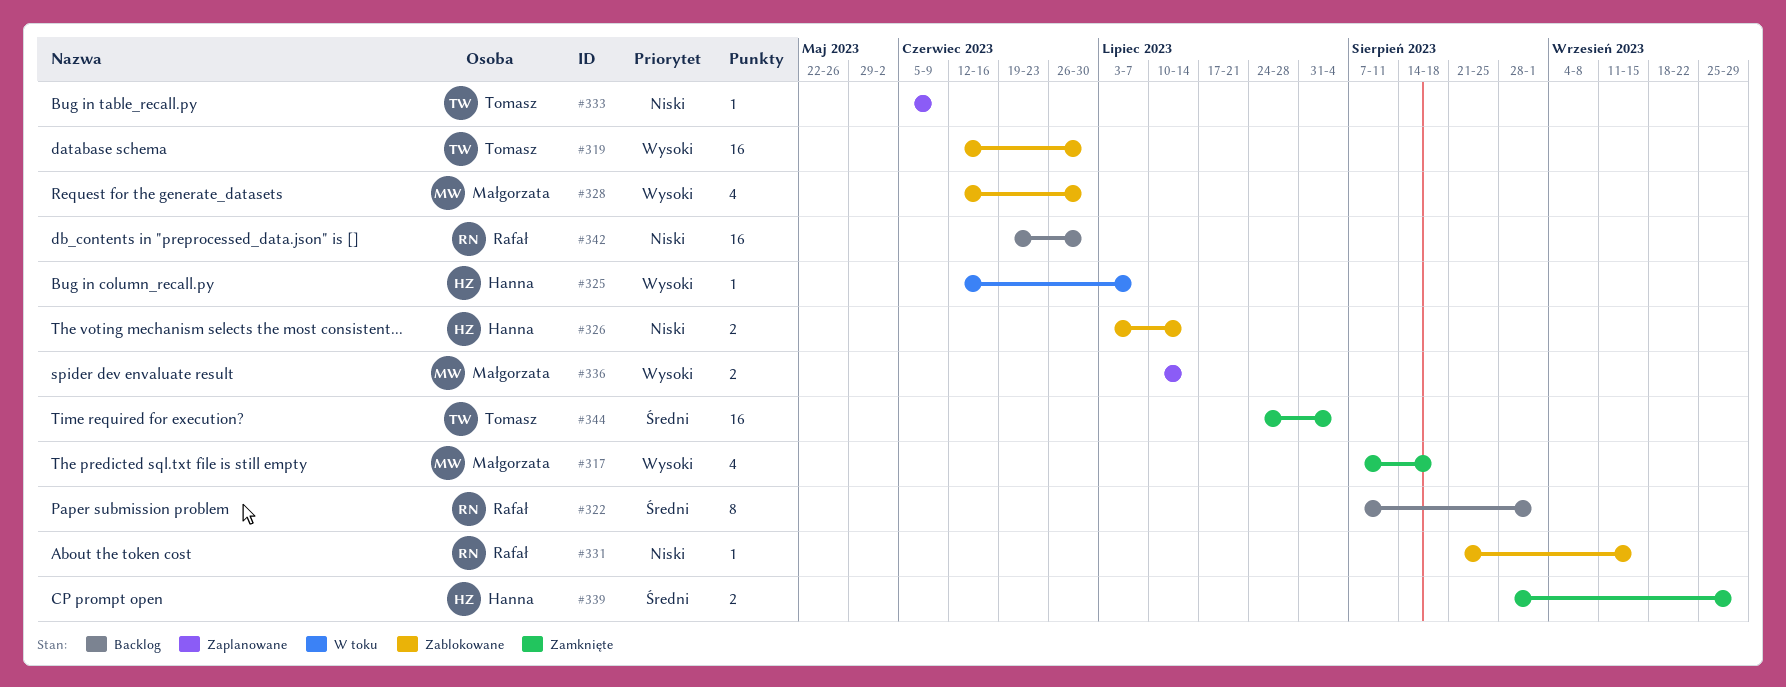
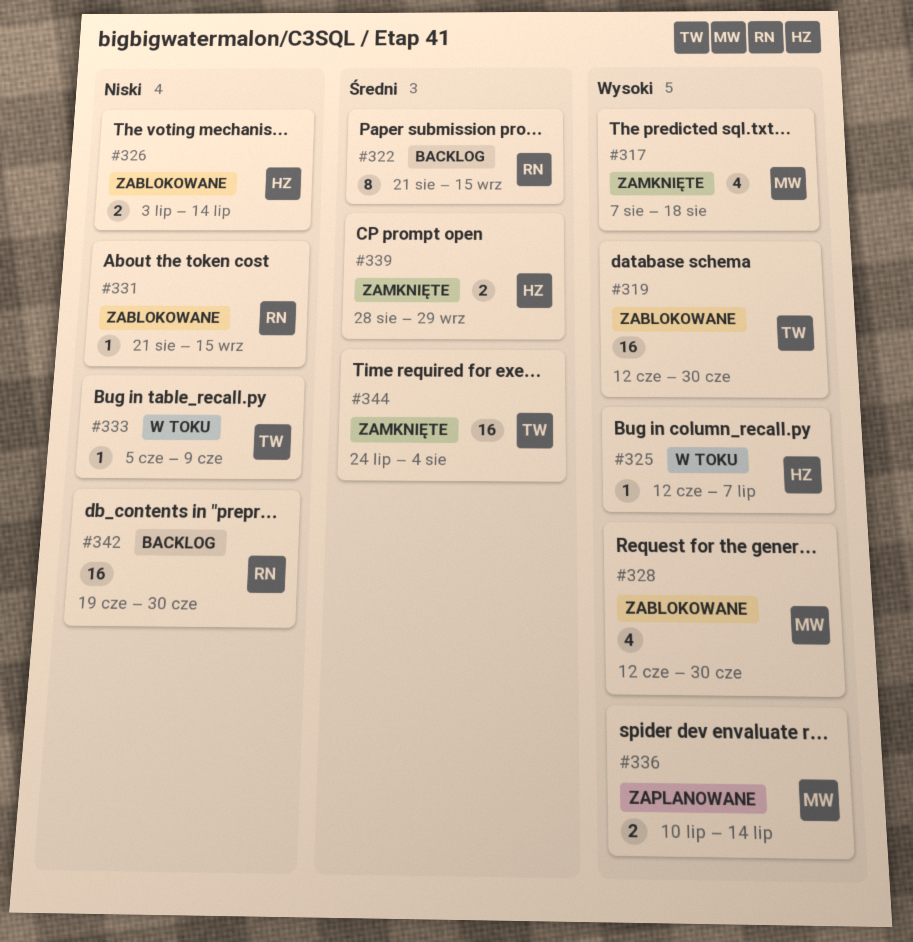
#322, start: Aug 7 -> Aug 21
#322, due: Sep 1 -> Sep 15
#333, status: Zaplanowane -> W toku

